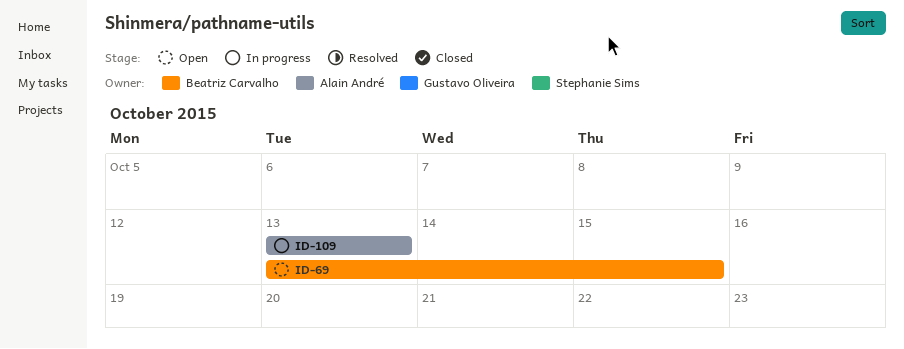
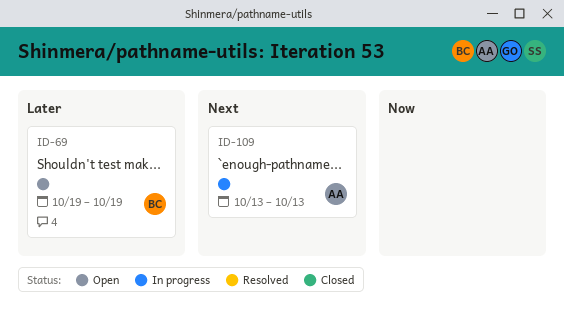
ID-69, start: Oct 13 -> Oct 19
ID-69, due: Oct 15 -> Oct 19

